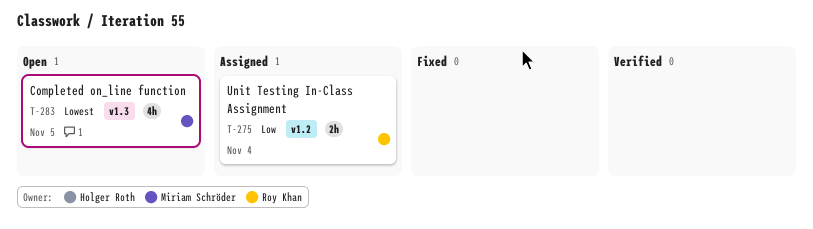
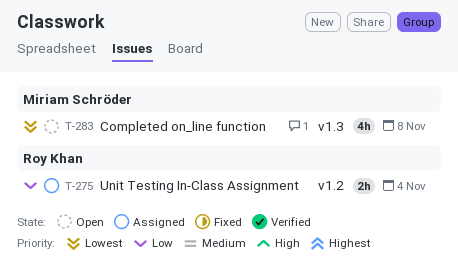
T-283, due: Nov 5 -> Nov 8

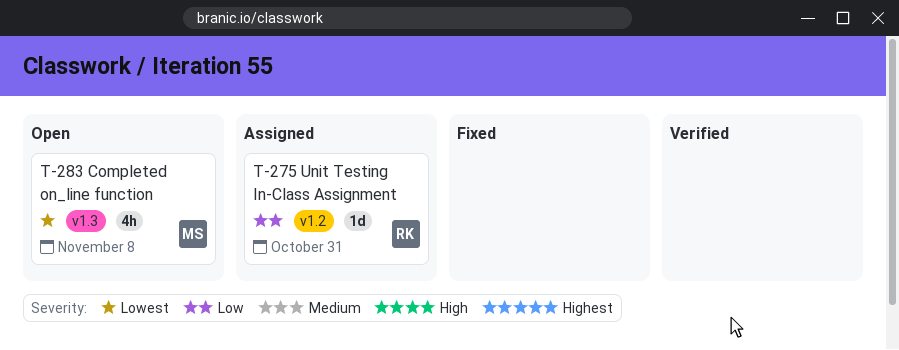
T-275, estimate: 2h -> 1d
T-275, due: Nov 4 -> Oct 31

